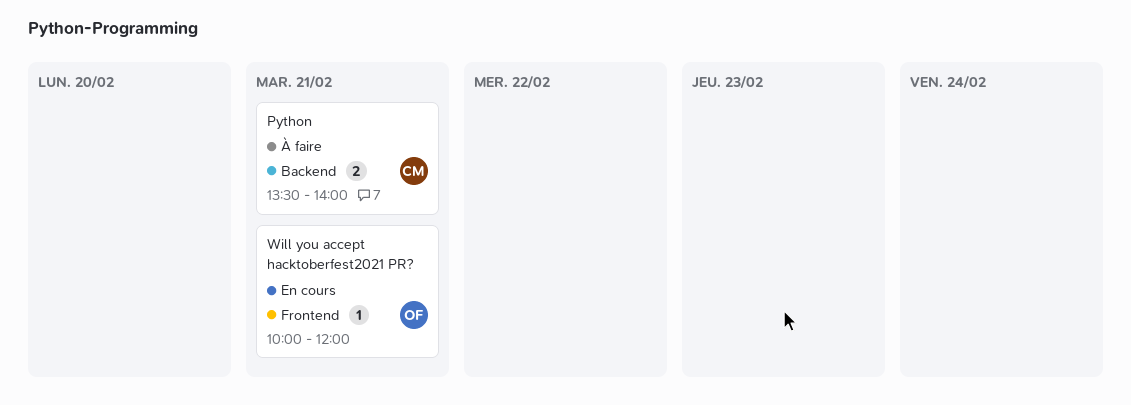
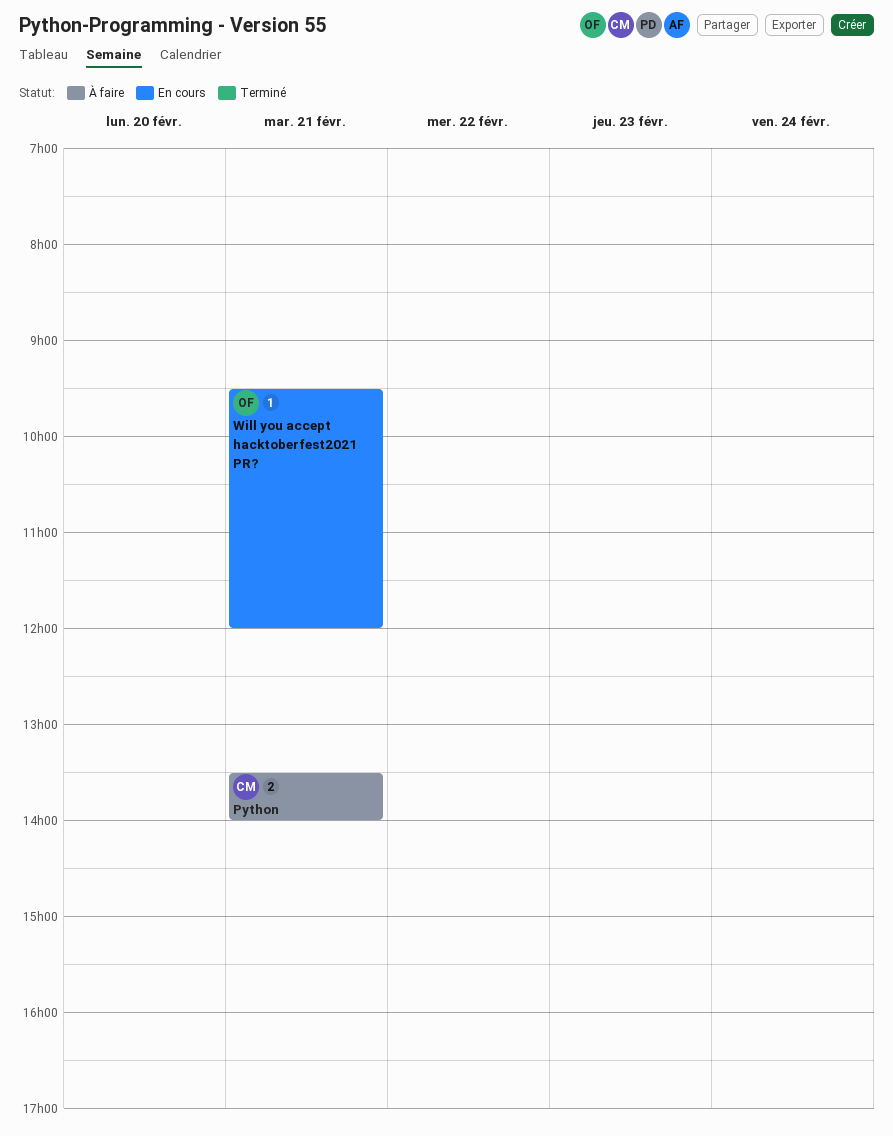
Will you accept hacktoberfest2021 PR?, begins: 10:00 -> 09:30

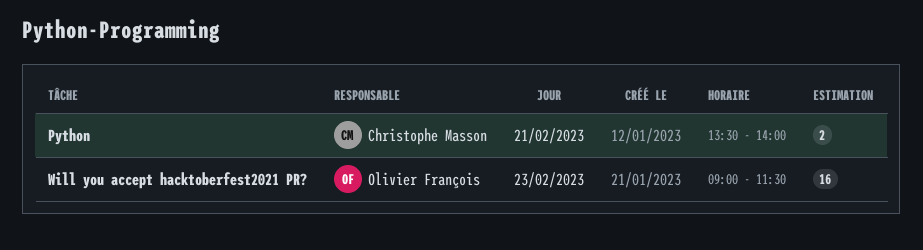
Will you accept hacktoberfest2021 PR?, estimate: 1 -> 16
Will you accept hacktoberfest2021 PR?, day: Feb 21 -> Feb 23
Will you accept hacktoberfest2021 PR?, begins: 09:30 -> 09:00
Will you accept hacktoberfest2021 PR?, ends: 12:00 -> 11:30

